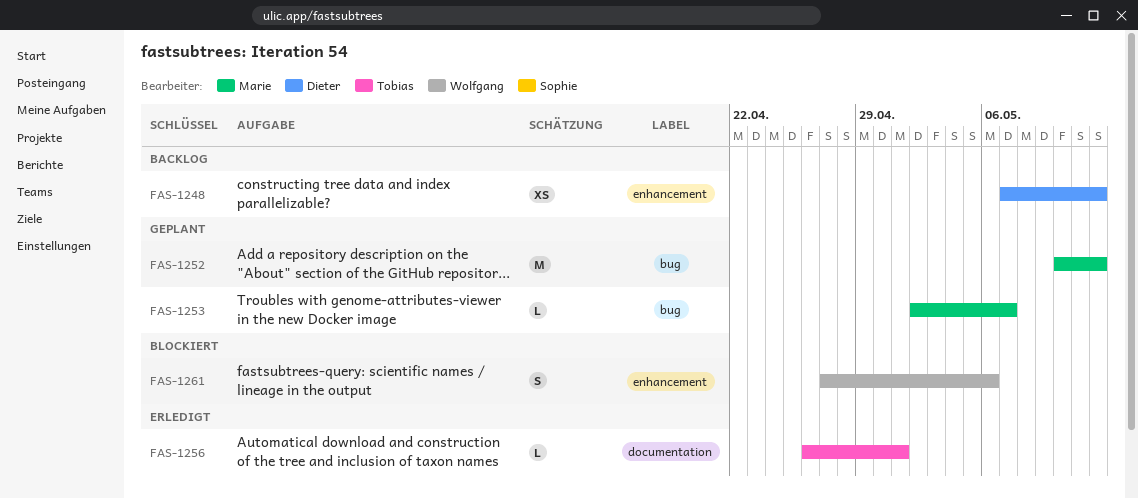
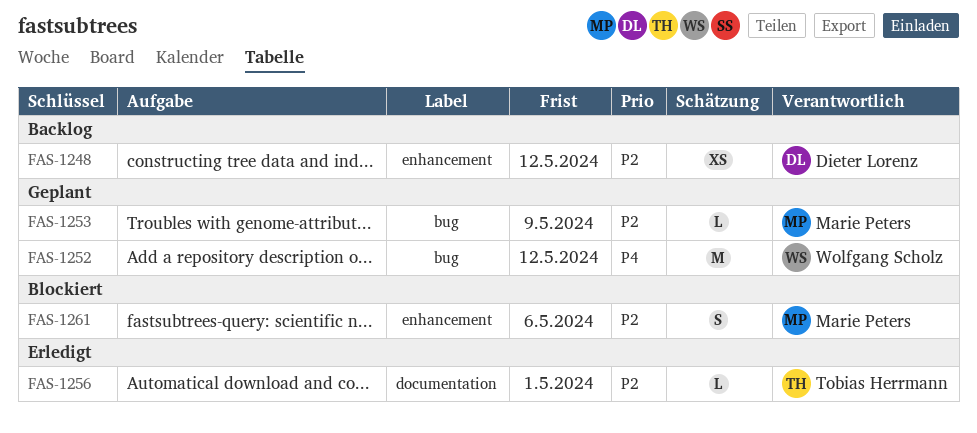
FAS-1252, owner: Marie Peters -> Wolfgang Scholz
FAS-1253, due: May 7 -> May 9
FAS-1261, owner: Wolfgang Scholz -> Marie Peters

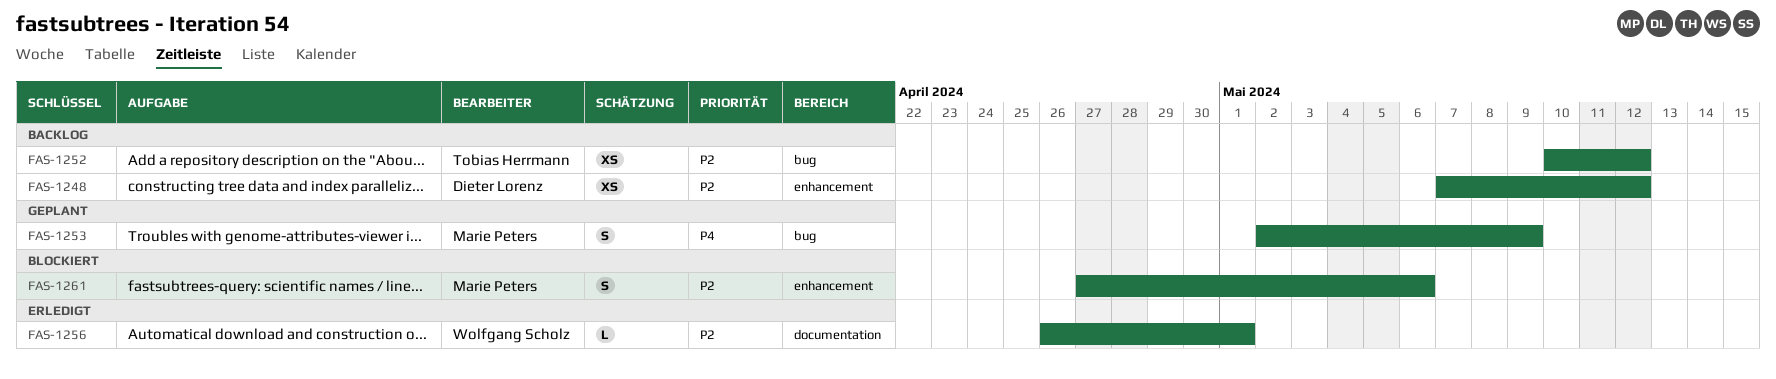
FAS-1252, status: Geplant -> Backlog
FAS-1252, owner: Wolfgang Scholz -> Tobias Herrmann
FAS-1252, priority: P4 -> P2
FAS-1252, estimate: M -> XS
FAS-1253, priority: P2 -> P4
FAS-1253, estimate: L -> S
FAS-1256, owner: Tobias Herrmann -> Wolfgang Scholz

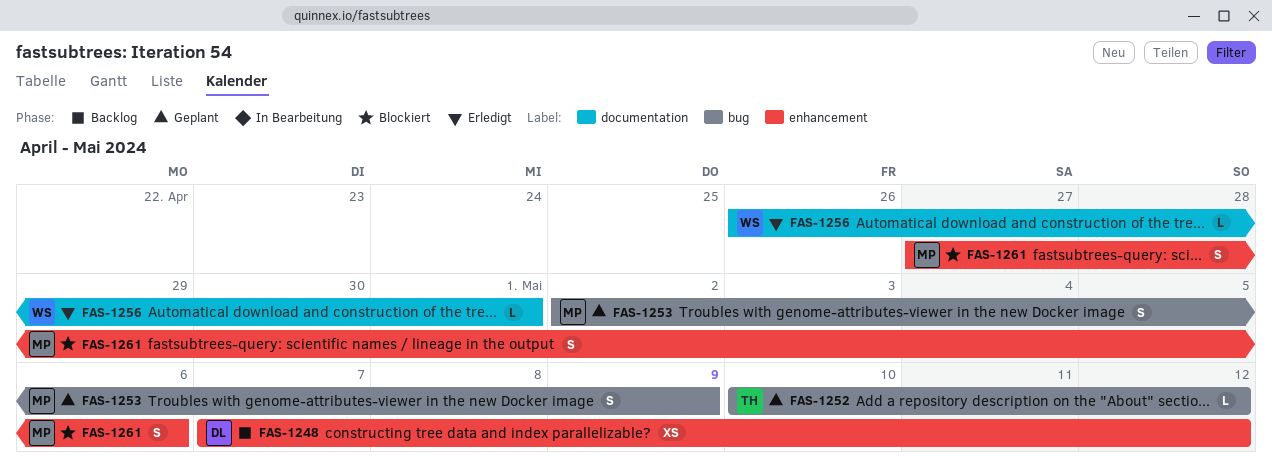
FAS-1252, status: Backlog -> Geplant
FAS-1252, estimate: XS -> L

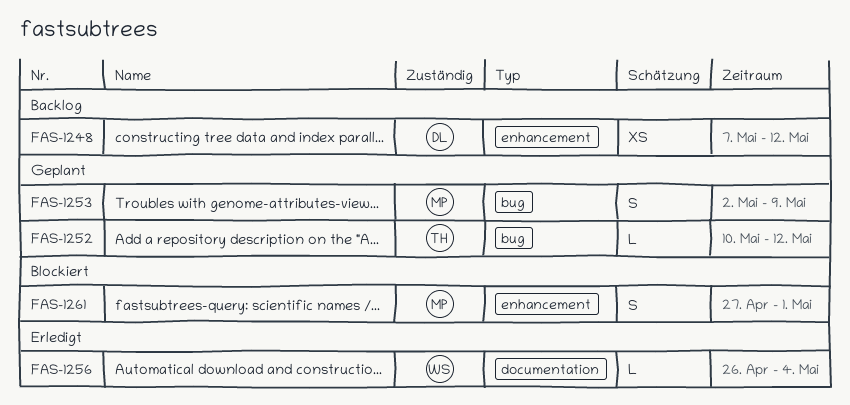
FAS-1256, due: May 1 -> May 4
FAS-1261, due: May 6 -> May 1

